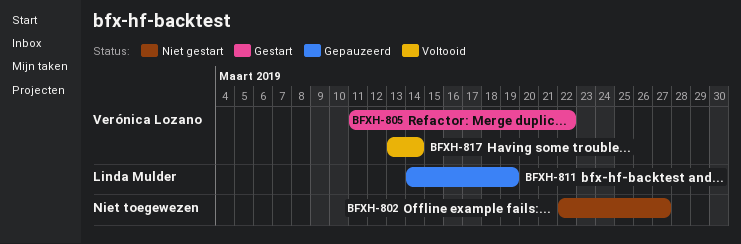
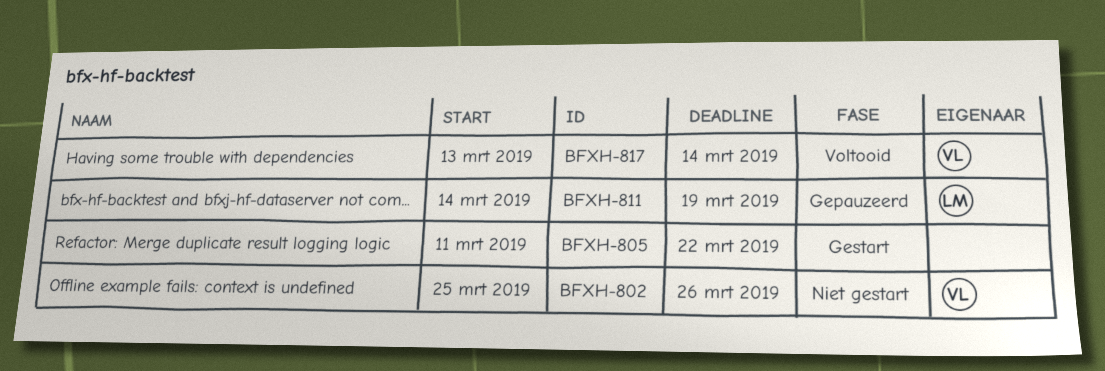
BFXH-802, owner: none -> Verónica Lozano
BFXH-802, start: Mar 22 -> Mar 25
BFXH-802, due: Mar 27 -> Mar 26
BFXH-805, owner: Verónica Lozano -> none

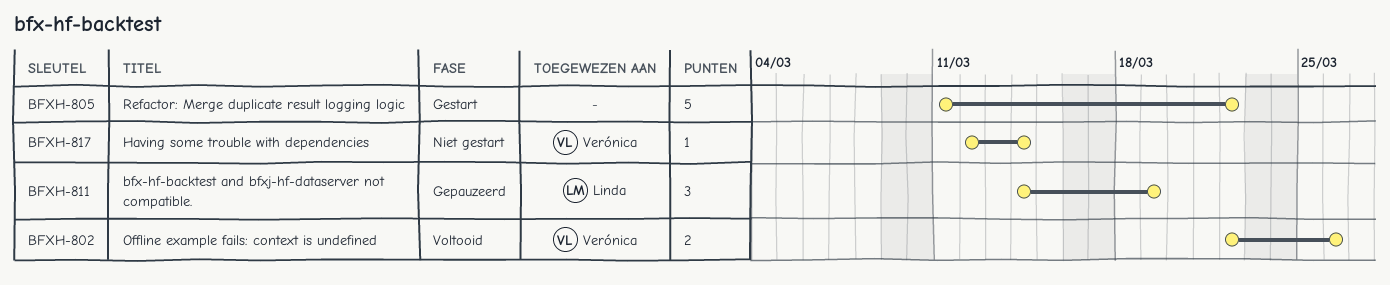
BFXH-802, status: Niet gestart -> Voltooid
BFXH-802, start: Mar 25 -> Mar 22
BFXH-817, status: Voltooid -> Niet gestart
BFXH-817, start: Mar 13 -> Mar 12

